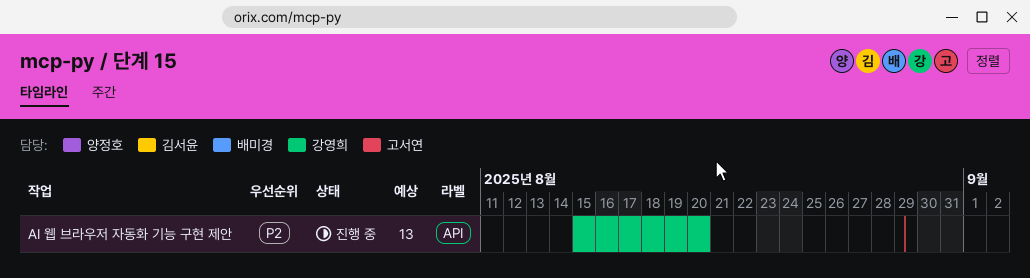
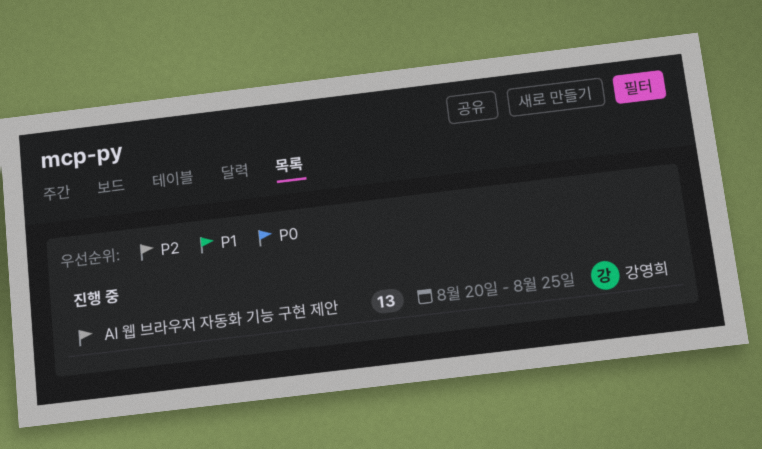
AI 웹 브라우저 자동화 기능 구현 제안, start: Aug 15 -> Aug 20
AI 웹 브라우저 자동화 기능 구현 제안, due: Aug 20 -> Aug 25

